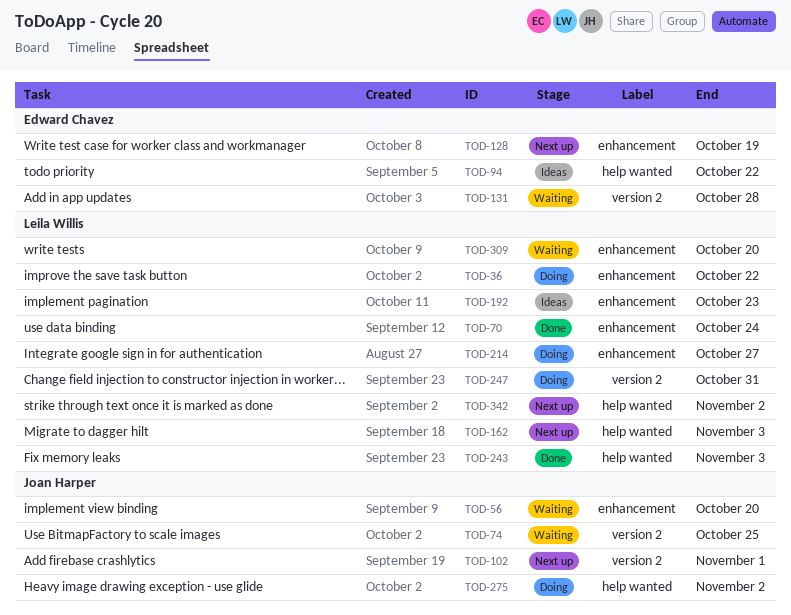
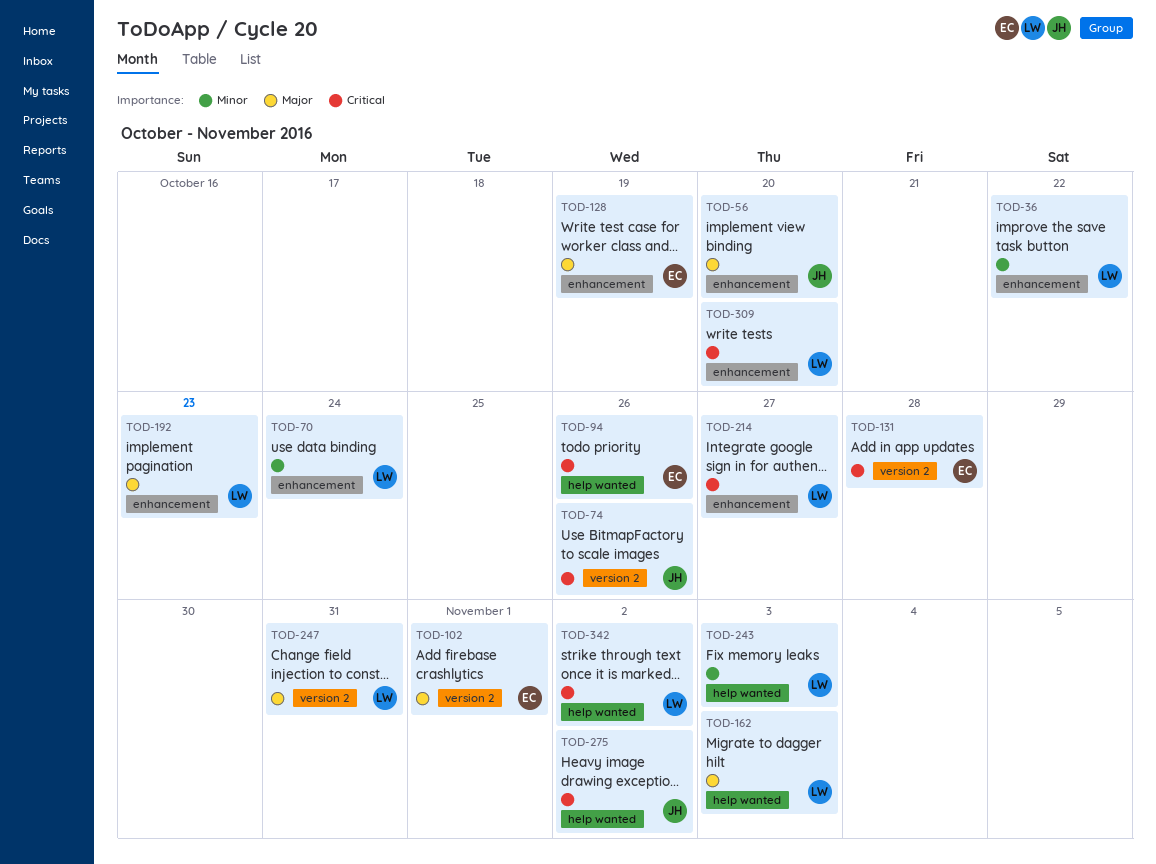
TOD-74, due: Oct 25 -> Oct 26
TOD-94, due: Oct 22 -> Oct 26
TOD-102, owner: Joan Harper -> Edward Chavez

